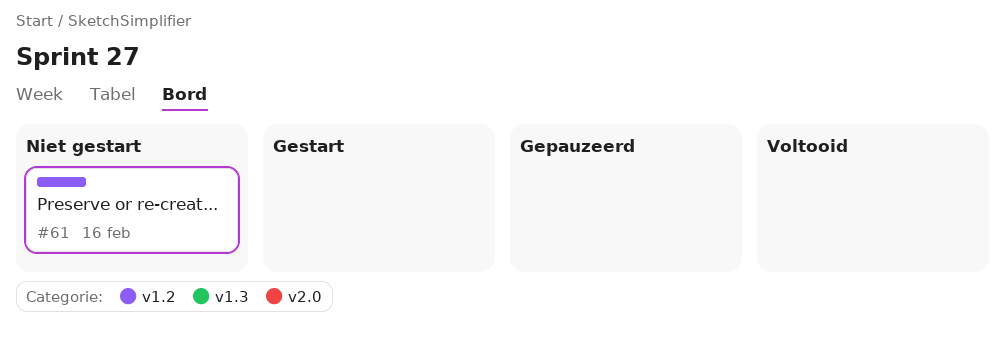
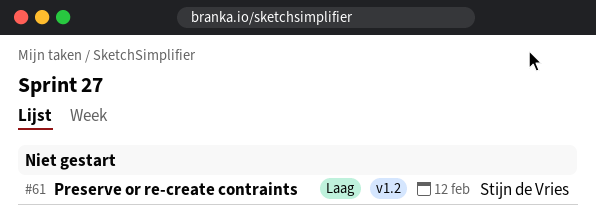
#61, due: Feb 16 -> Feb 12

